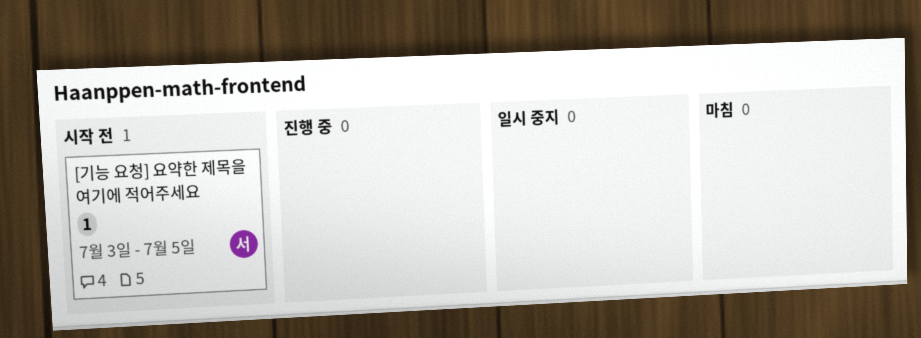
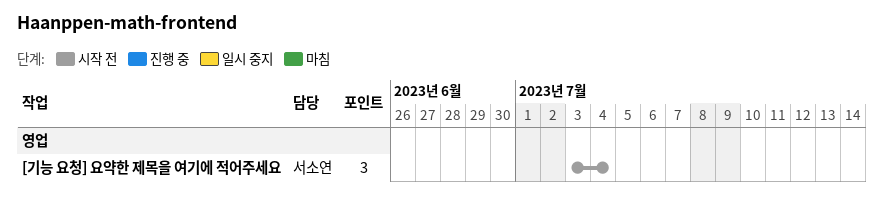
[기능 요청] 요약한 제목을 여기에 적어주세요, estimate: 1 -> 3
[기능 요청] 요약한 제목을 여기에 적어주세요, due: Jul 5 -> Jul 4

